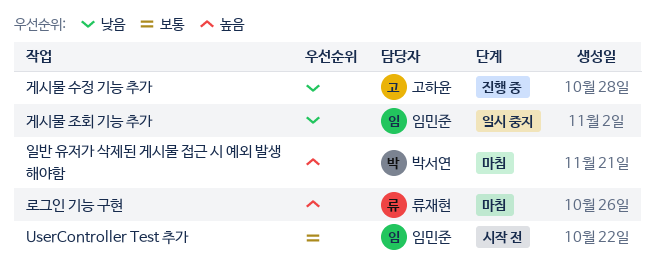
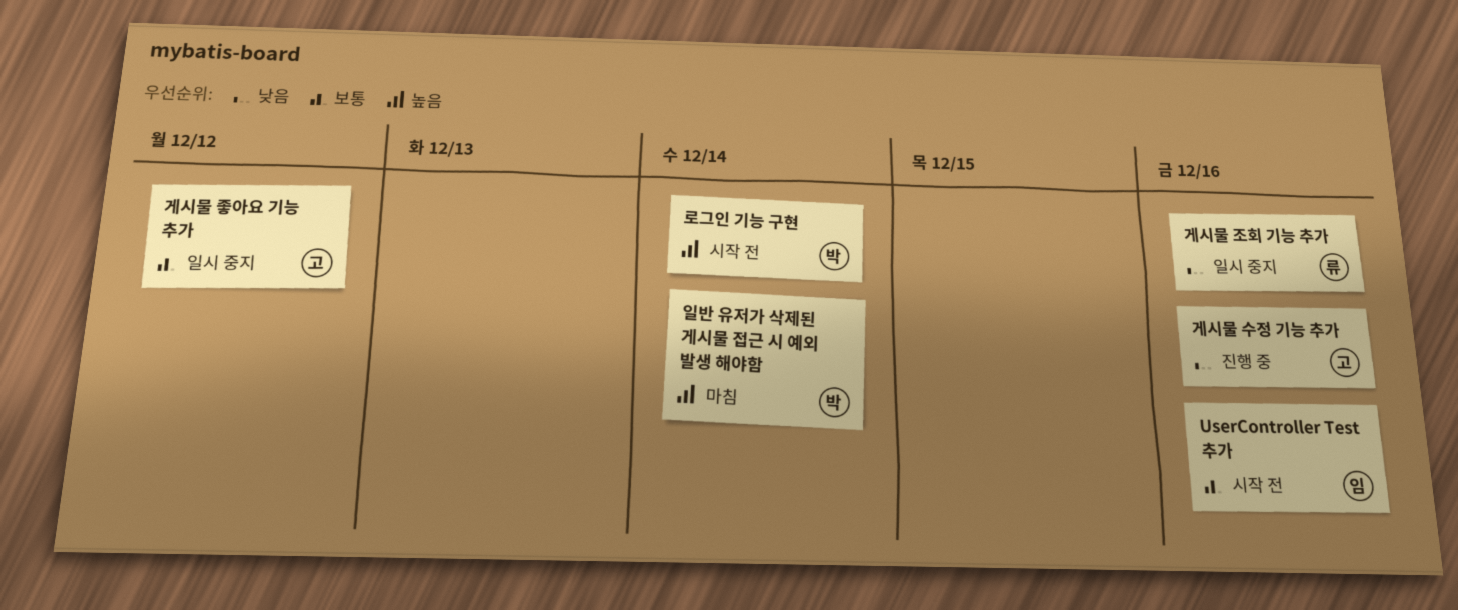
게시물 조회 기능 추가, owner: 임민준 -> 류재현
게시물 좋아요 기능 추가: none -> present
로그인 기능 구현, status: 마침 -> 시작 전
로그인 기능 구현, owner: 류재현 -> 박서연

